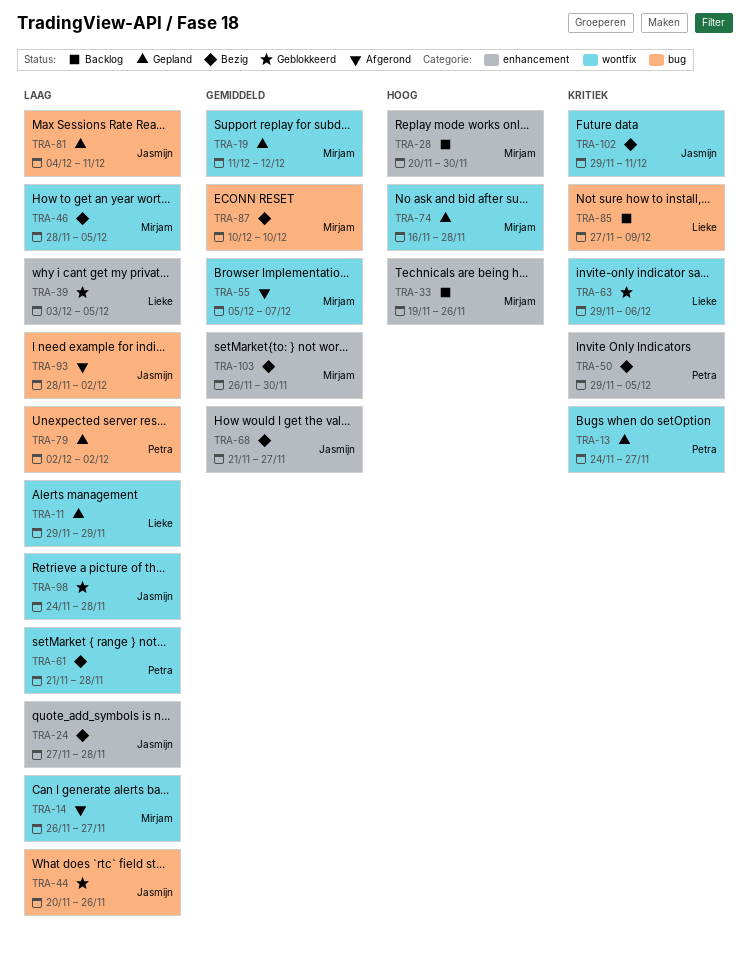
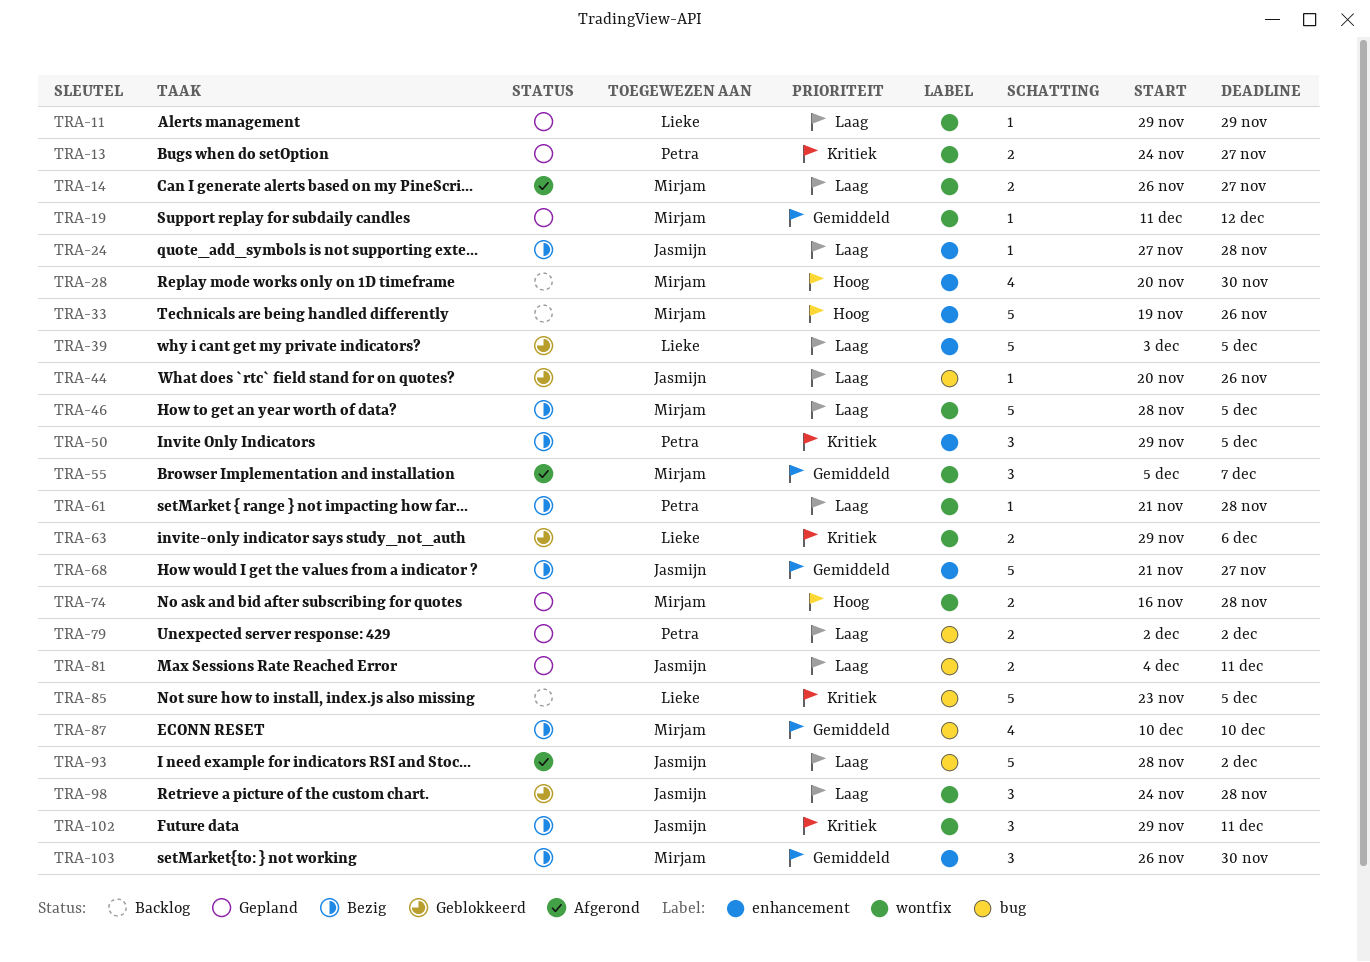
TRA-85, start: Nov 27 -> Nov 23
TRA-85, due: Dec 9 -> Dec 5

